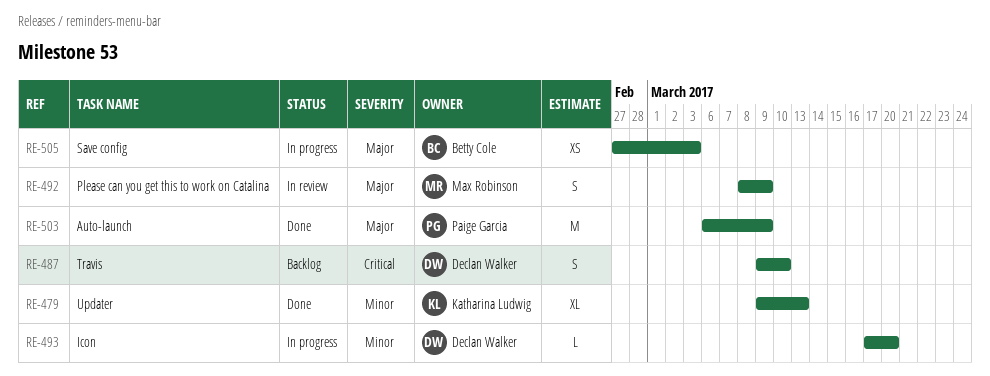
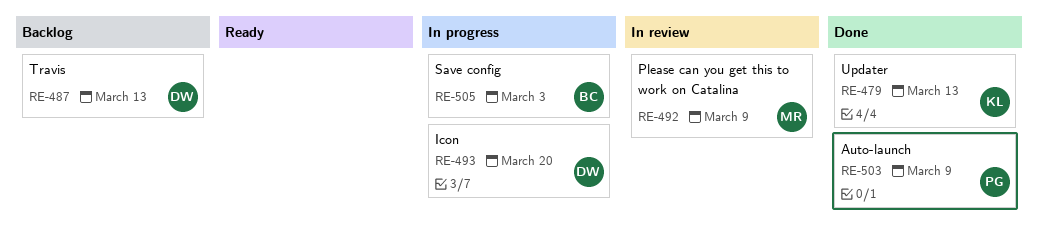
RE-487, due: Mar 10 -> Mar 13

